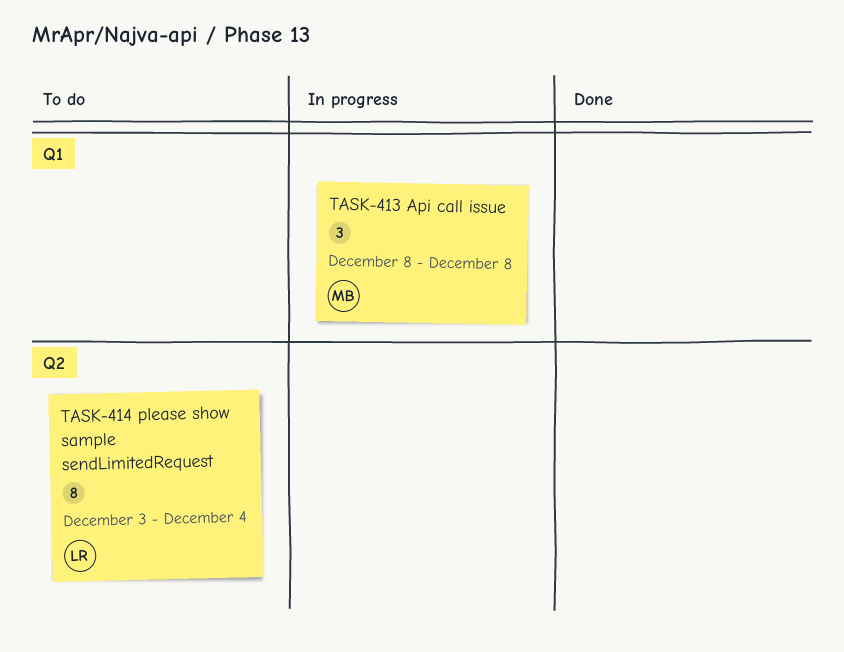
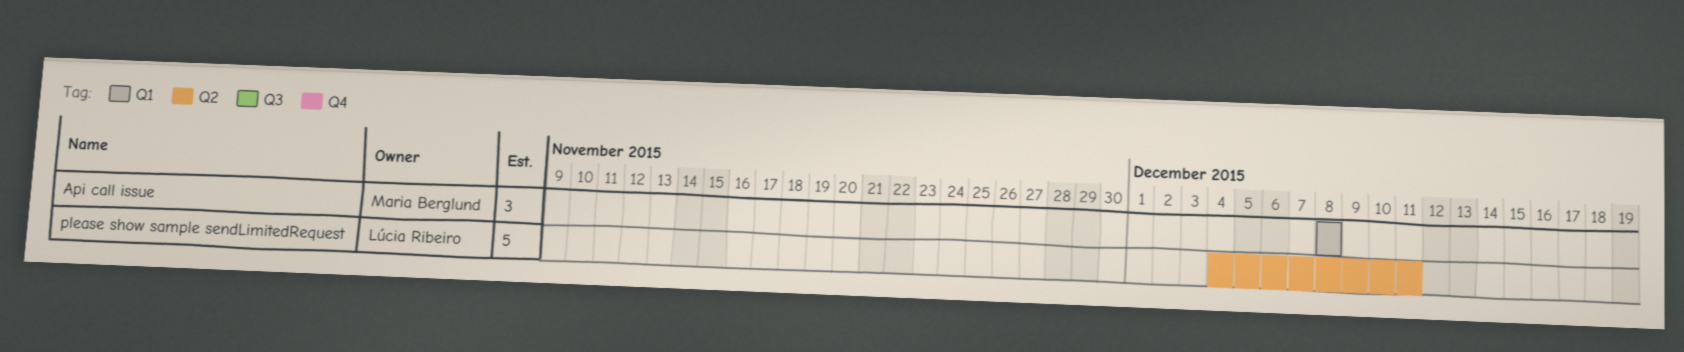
please show sample sendLimitedRequest, estimate: 8 -> 5
please show sample sendLimitedRequest, start: Dec 3 -> Dec 4
please show sample sendLimitedRequest, due: Dec 4 -> Dec 11

